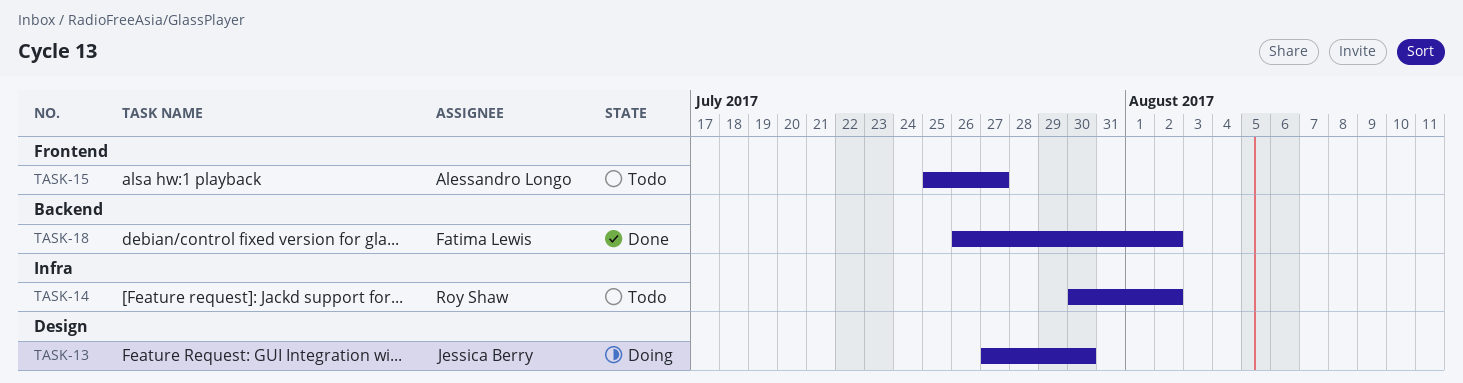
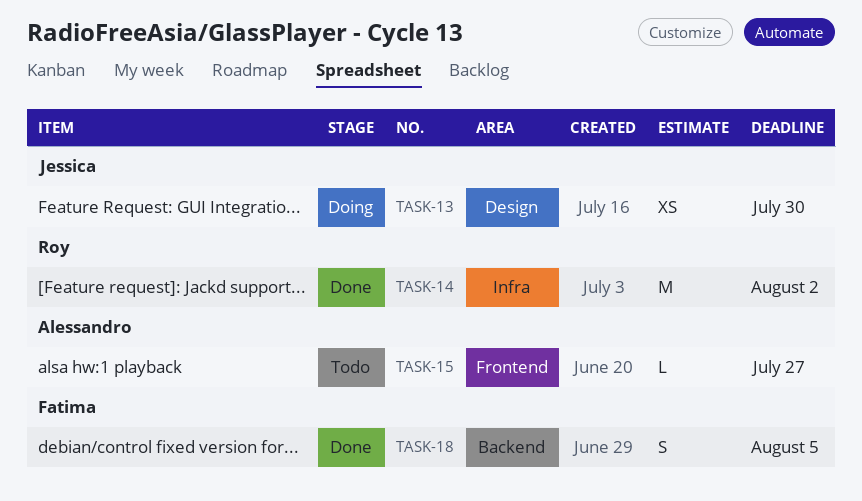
TASK-14, status: Todo -> Done
TASK-18, due: Aug 2 -> Aug 5

